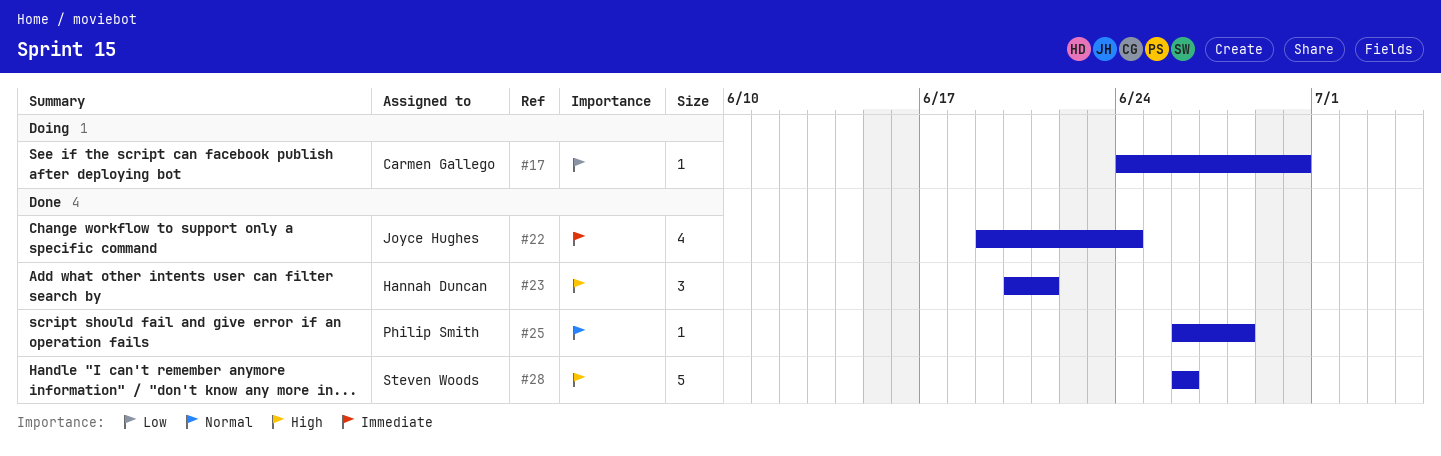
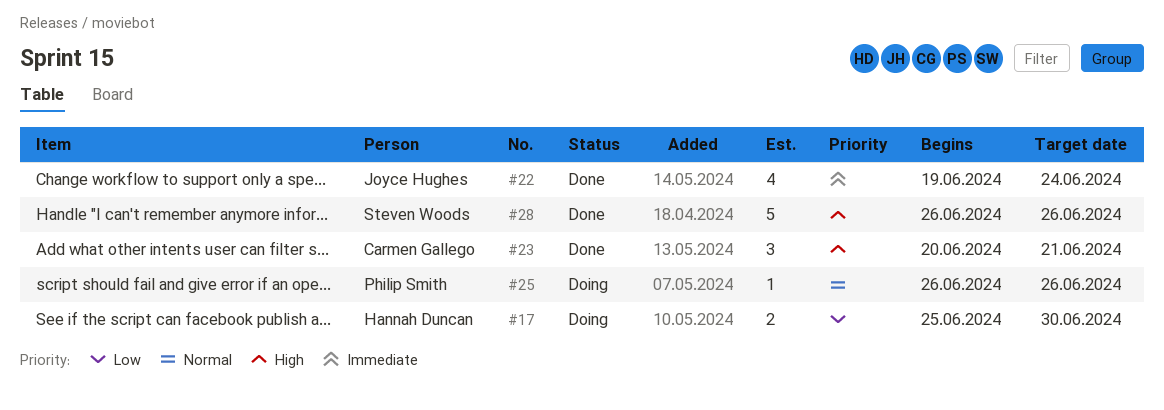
#17, owner: Carmen Gallego -> Hannah Duncan
#17, estimate: 1 -> 2
#17, start: Jun 24 -> Jun 25
#23, owner: Hannah Duncan -> Carmen Gallego
#25, status: Done -> Doing
#25, due: Jun 28 -> Jun 26

